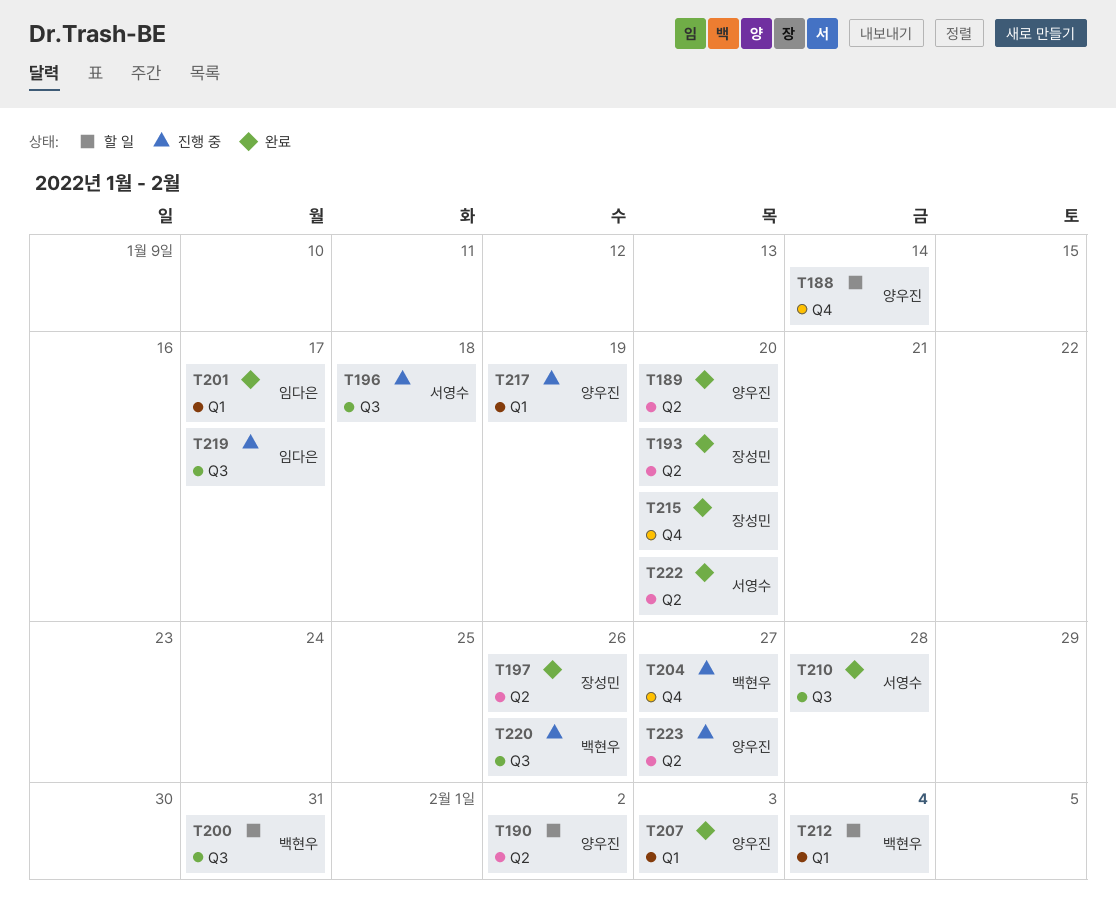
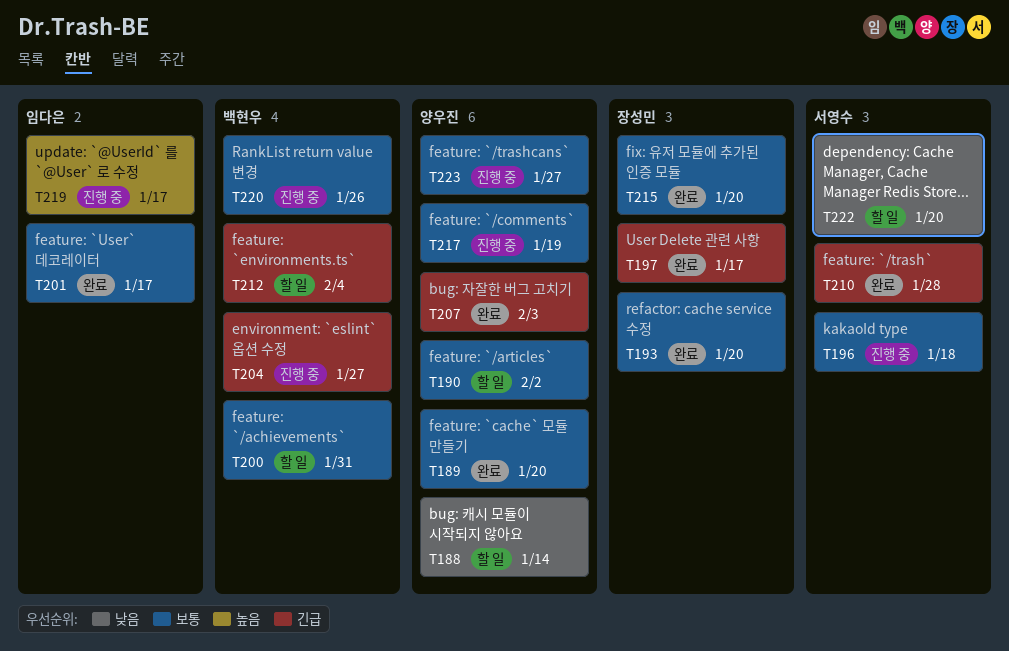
T197, due: Jan 26 -> Jan 17
T222, status: 완료 -> 할 일

